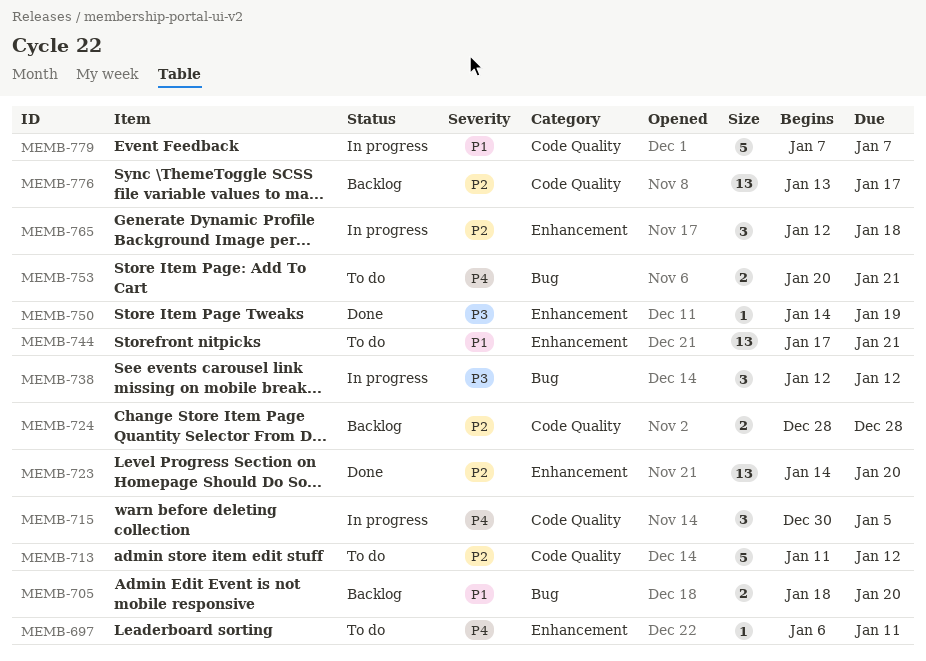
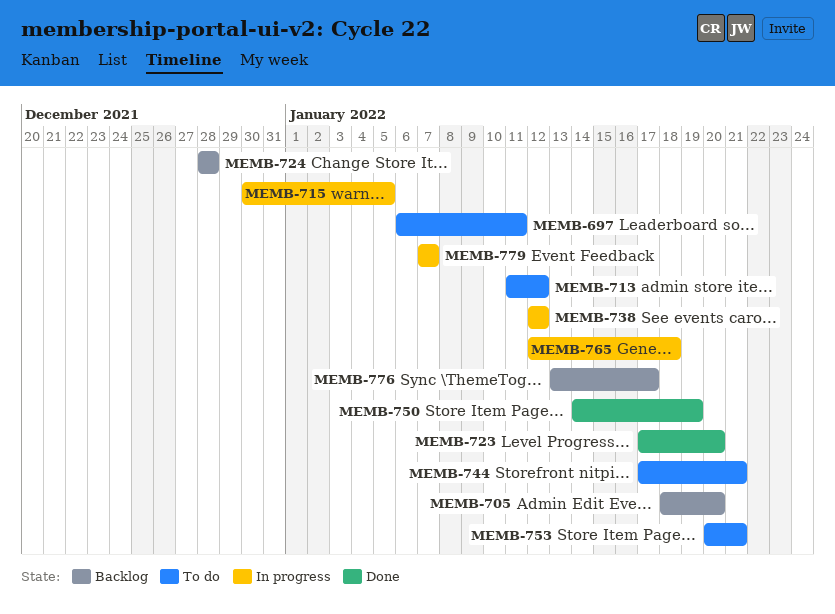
MEMB-723, start: Jan 14 -> Jan 17

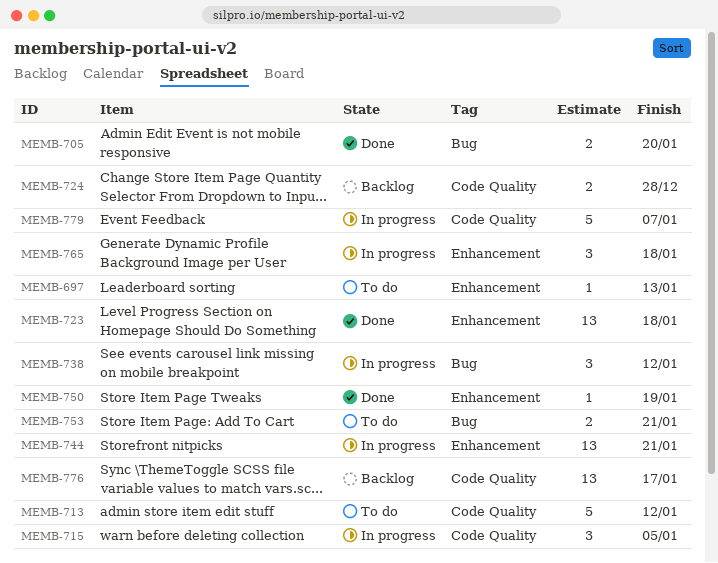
MEMB-697, due: Jan 11 -> Jan 13
MEMB-705, status: Backlog -> Done
MEMB-723, due: Jan 20 -> Jan 18
MEMB-744, status: To do -> In progress

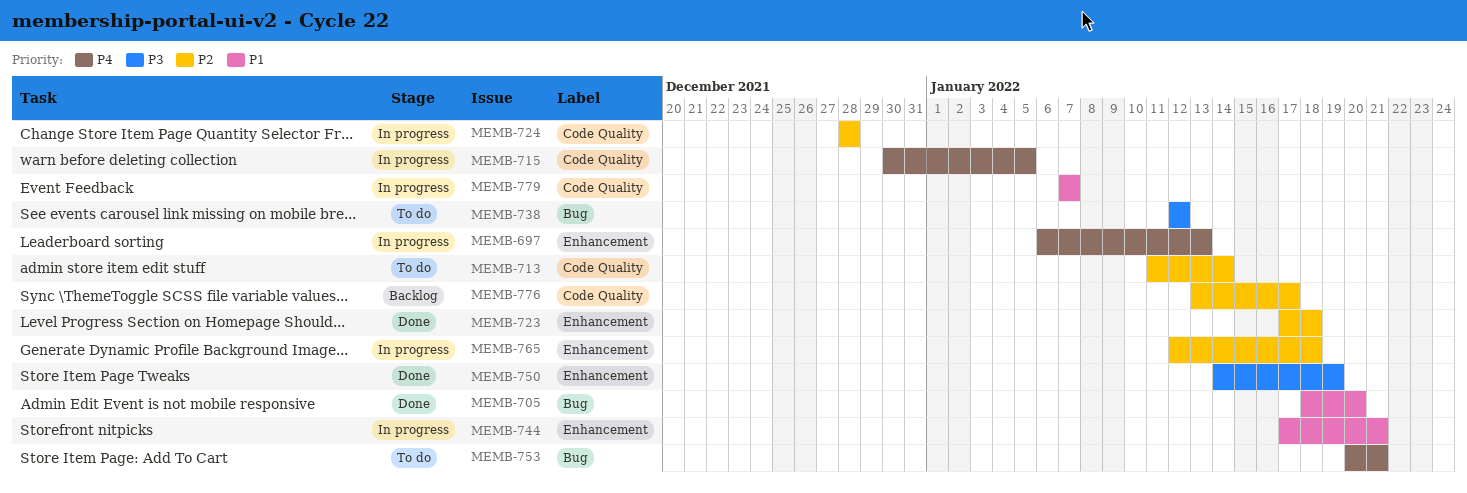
MEMB-697, status: To do -> In progress
MEMB-713, due: Jan 12 -> Jan 14
MEMB-724, status: Backlog -> In progress
MEMB-738, status: In progress -> To do

